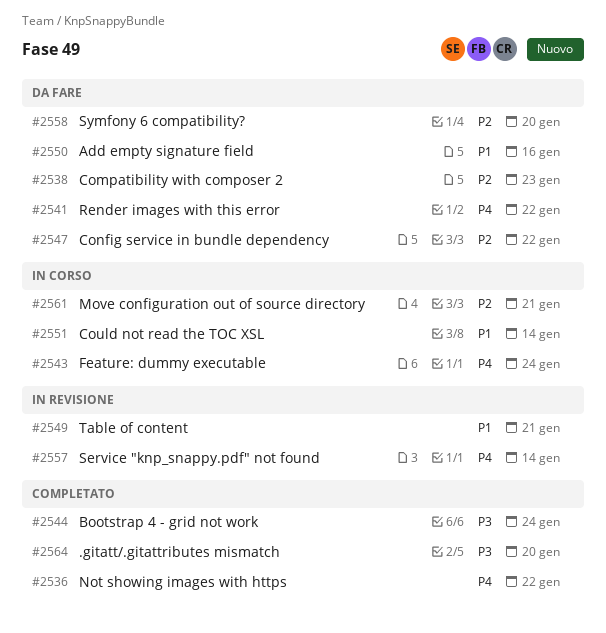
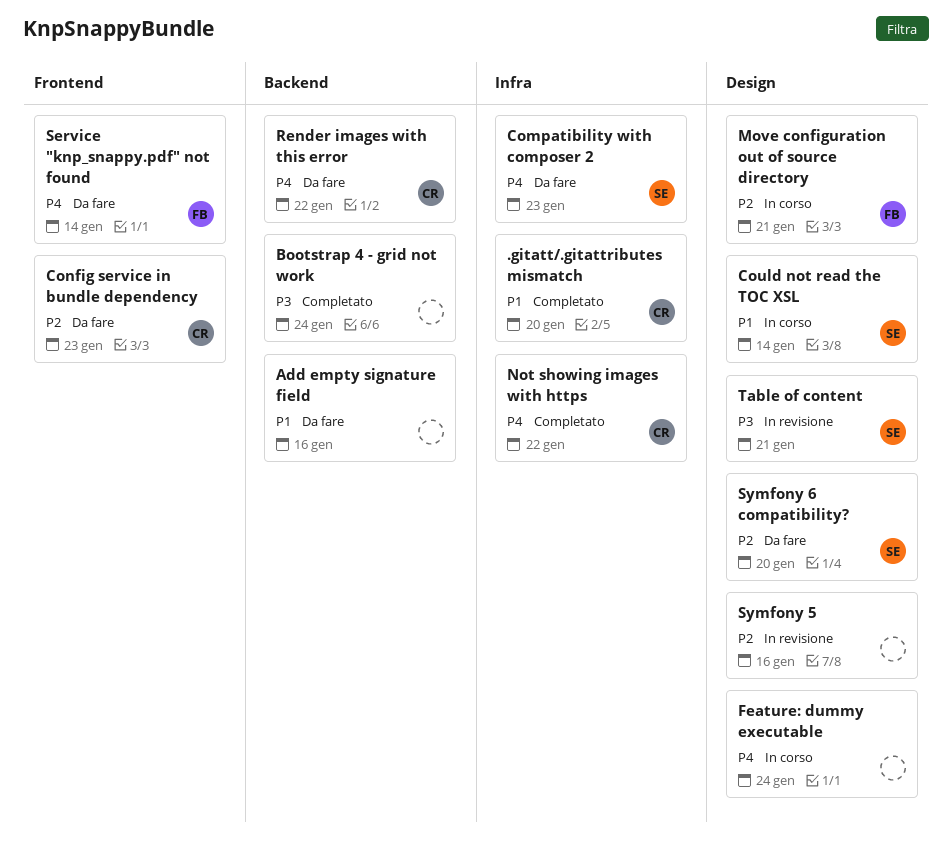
.gitatt/.gitattributes mismatch, priority: P3 -> P1
Compatibility with composer 2, priority: P2 -> P4
Config service in bundle dependency, due: Jan 22 -> Jan 23
Service "knp_snappy.pdf" not found, status: In revisione -> Da fare
Symfony 5: none -> present
Table of content, priority: P1 -> P3

